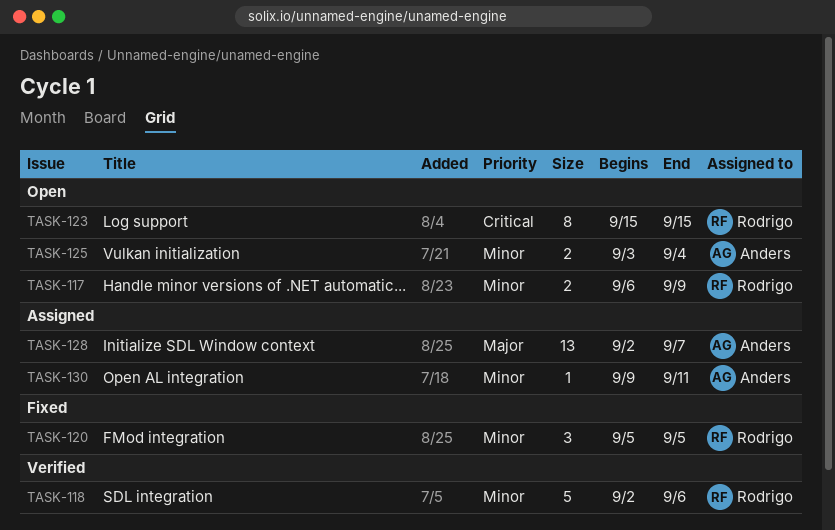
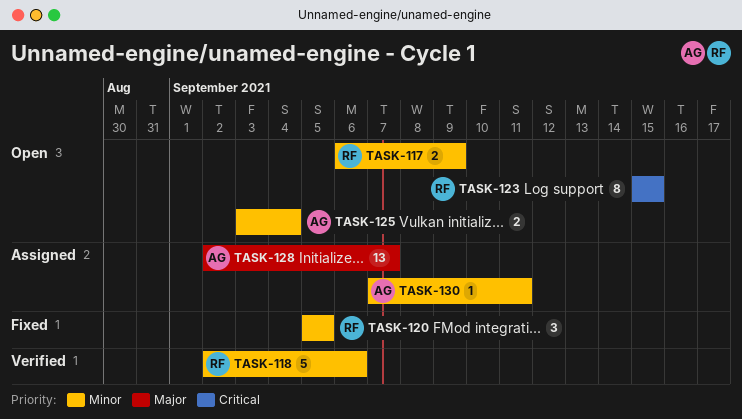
TASK-130, start: Sep 9 -> Sep 7

